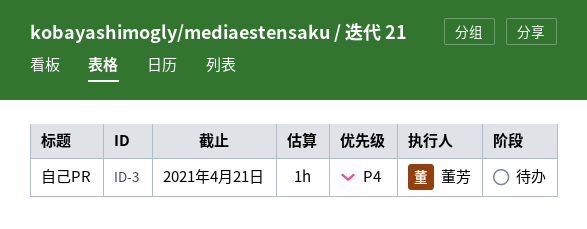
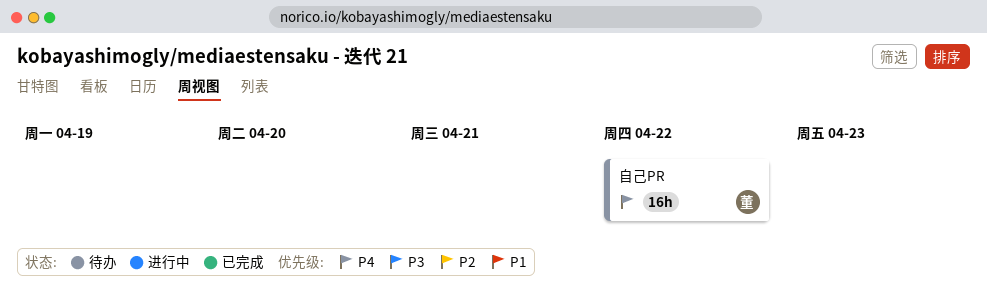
自己PR, estimate: 1h -> 16h
自己PR, due: Apr 21 -> Apr 22

